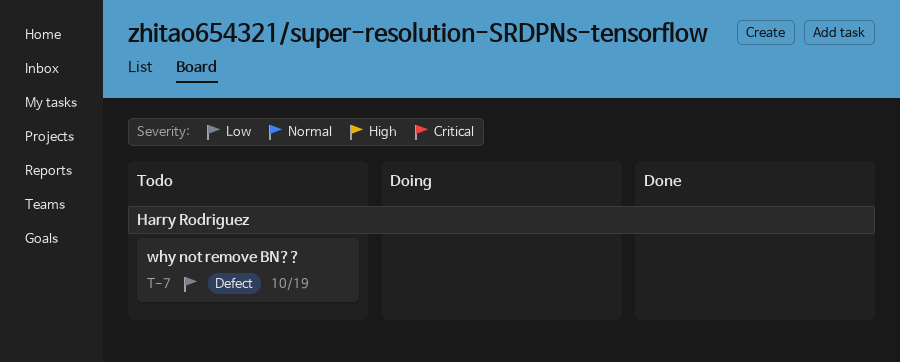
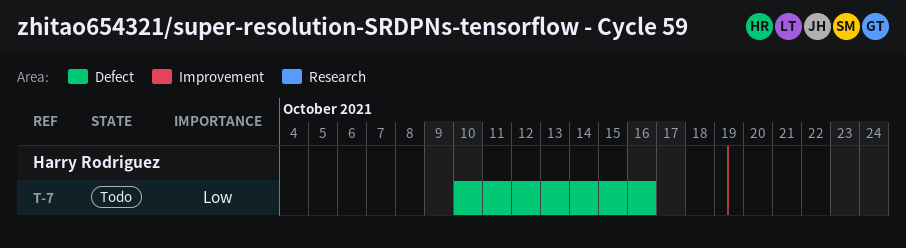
T-7, due: Oct 19 -> Oct 16

